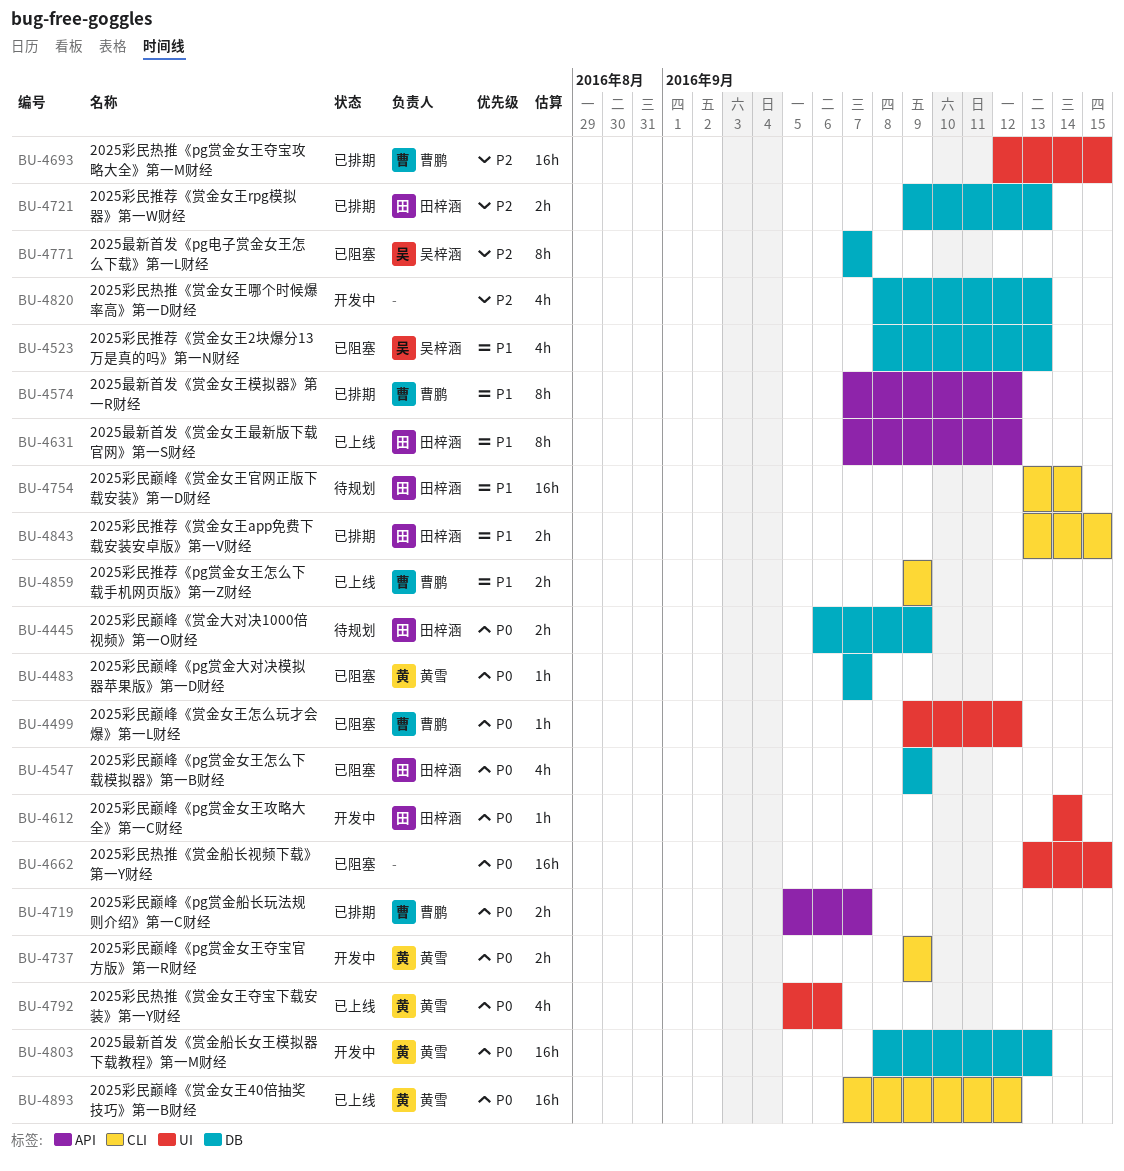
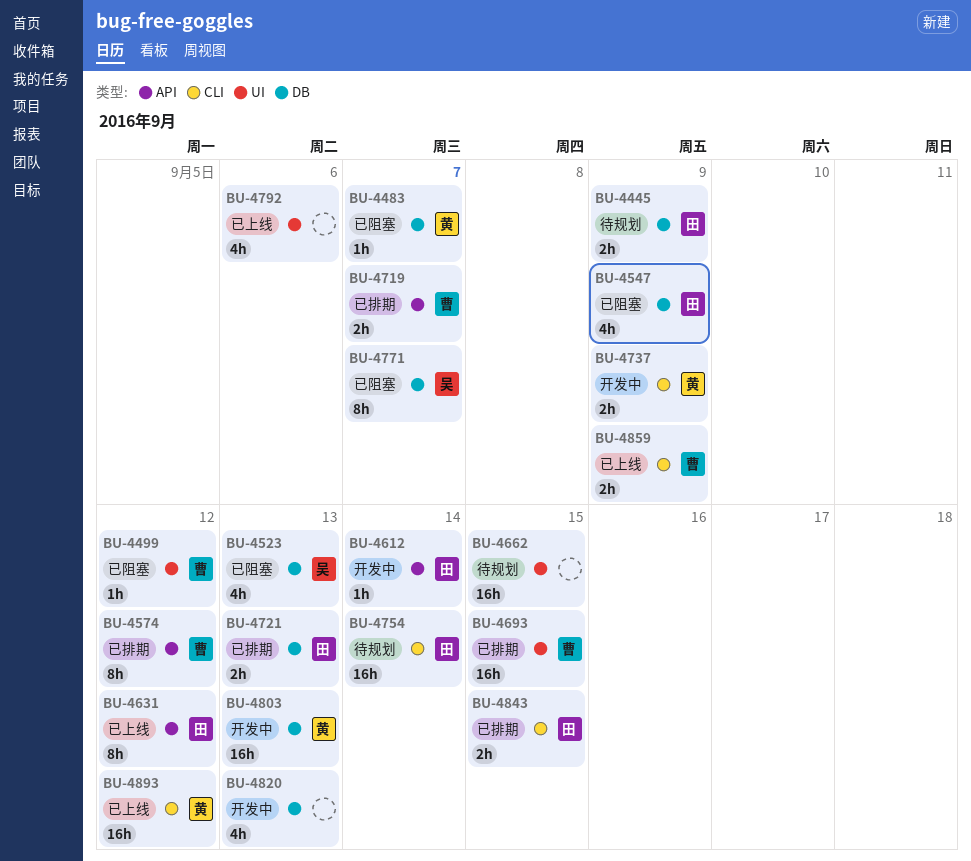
BU-4612, label: UI -> API
BU-4662, status: 已阻塞 -> 待规划
BU-4792, owner: 黄雪 -> none

